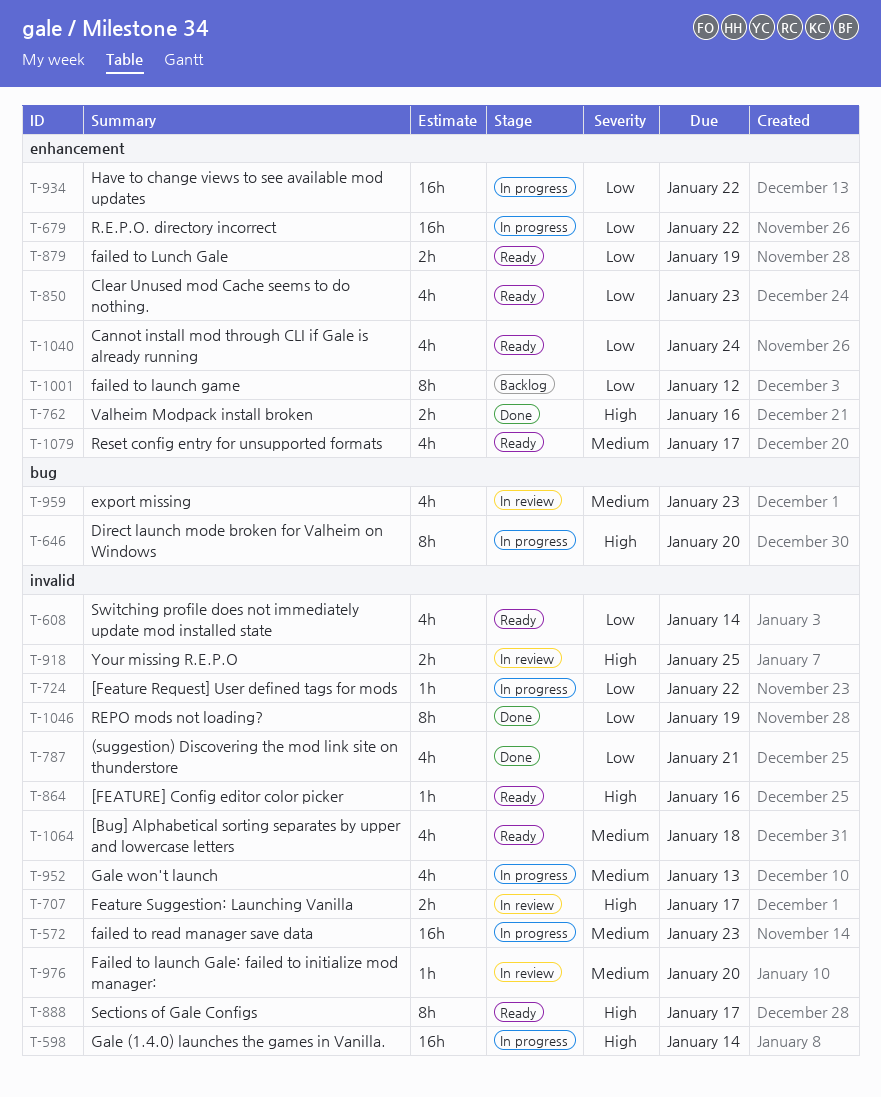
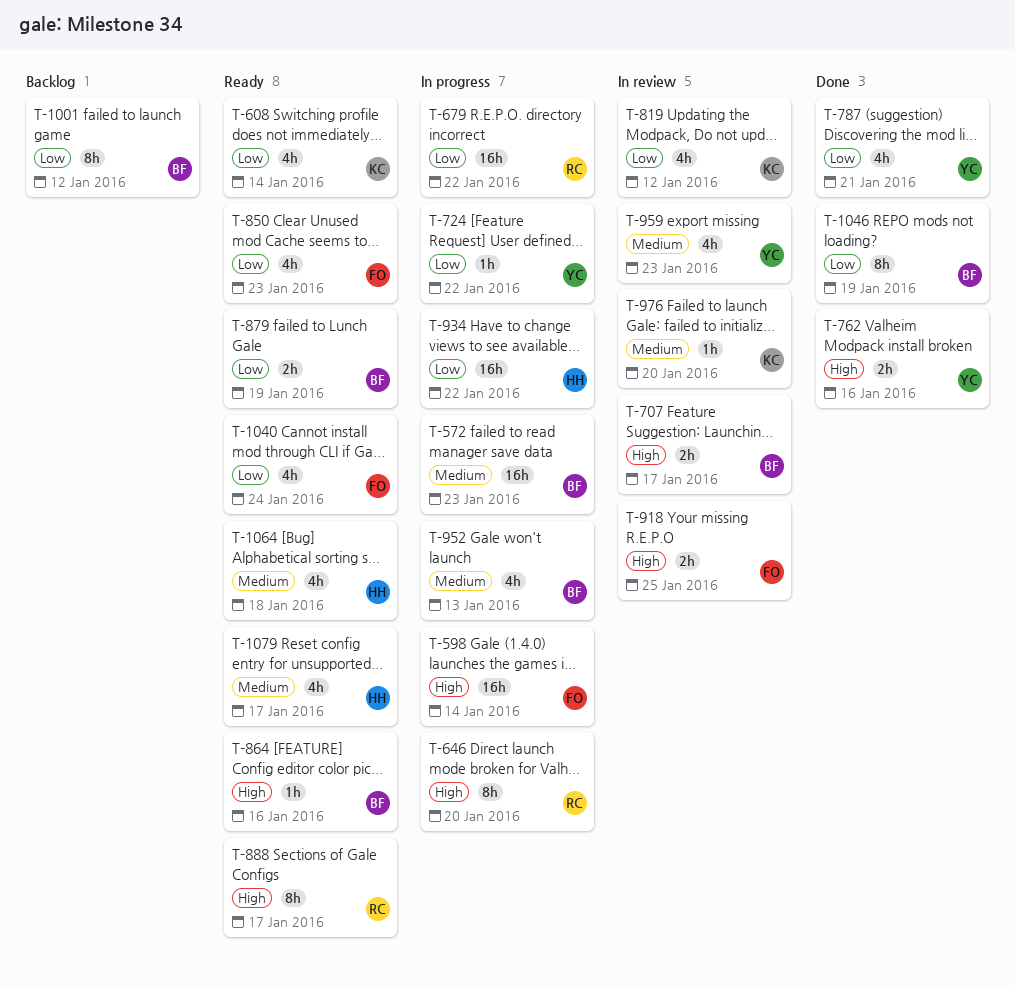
T-819: none -> present

